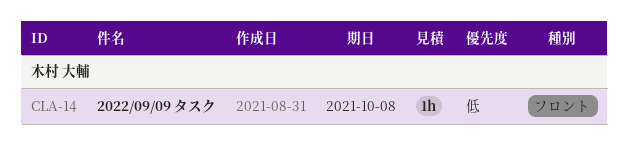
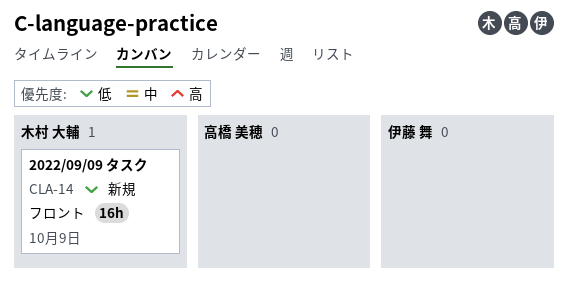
CLA-14, estimate: 1h -> 16h
CLA-14, due: Oct 8 -> Oct 9

